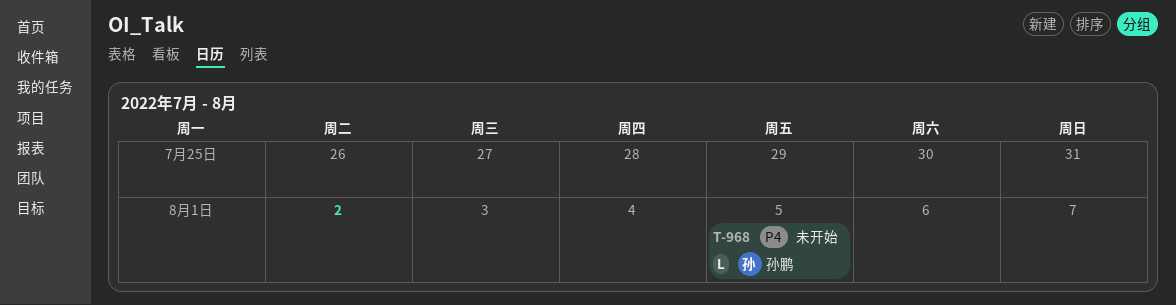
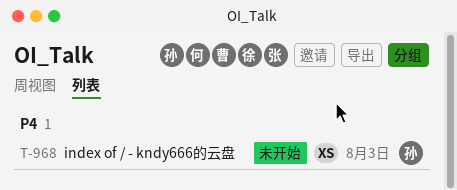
T-968, estimate: L -> XS
T-968, due: Aug 5 -> Aug 3

